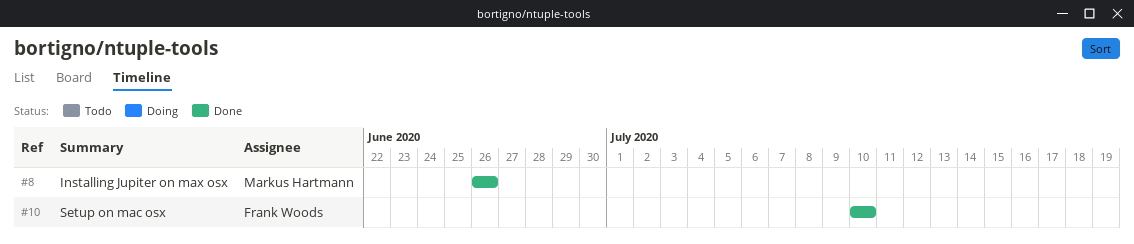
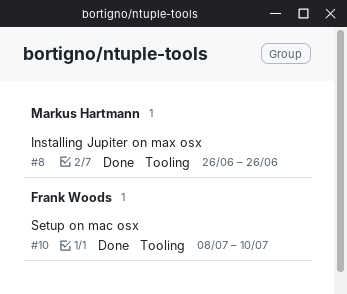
#10, start: Jul 10 -> Jul 8

